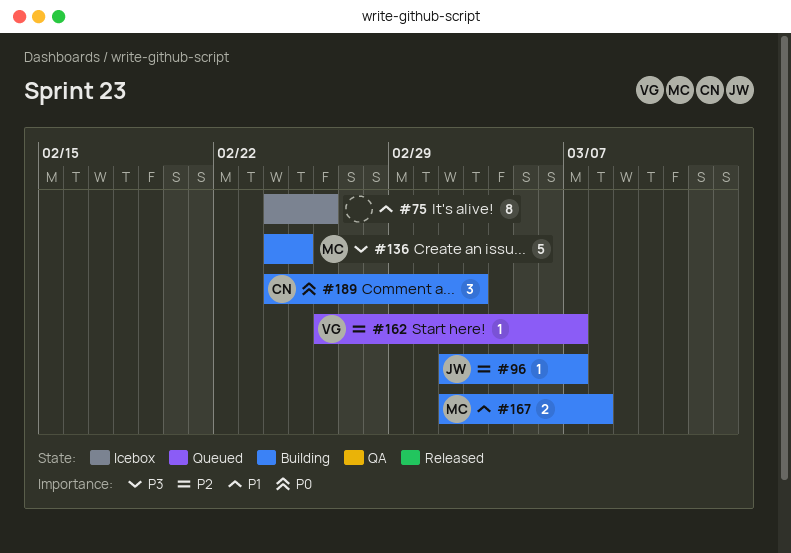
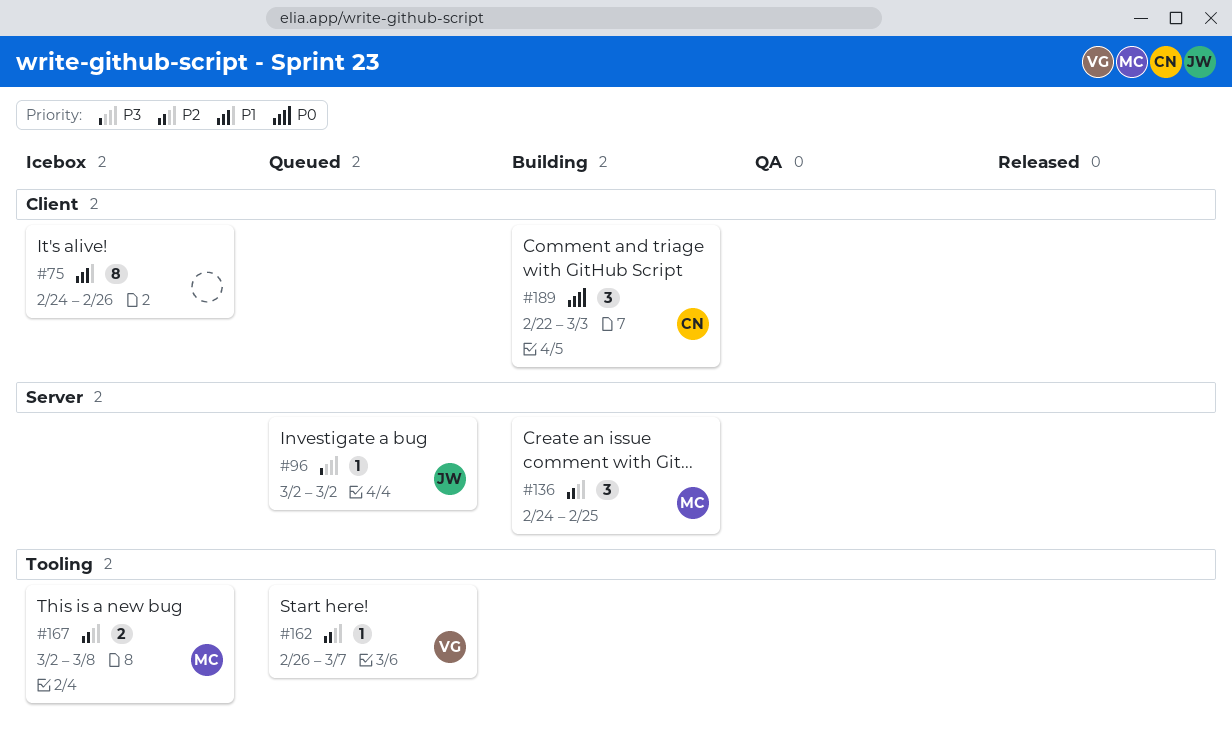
#96, status: Building -> Queued
#96, priority: P2 -> P3
#96, due: Mar 7 -> Mar 2
#136, priority: P3 -> P2
#136, estimate: 5 -> 3
#167, status: Building -> Icebox
#167, priority: P1 -> P2
#189, start: Feb 24 -> Feb 22

